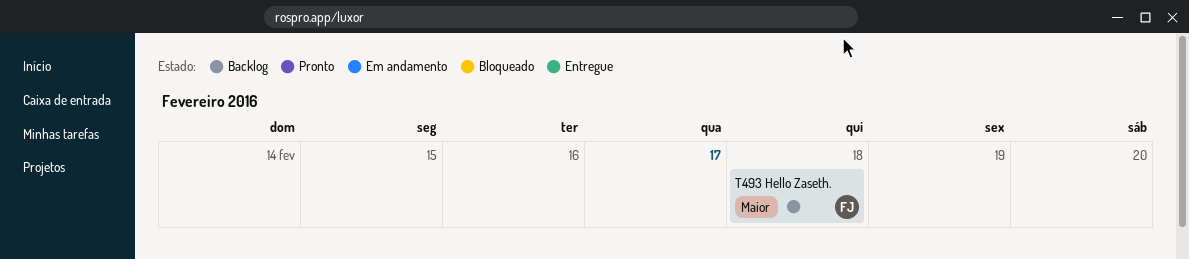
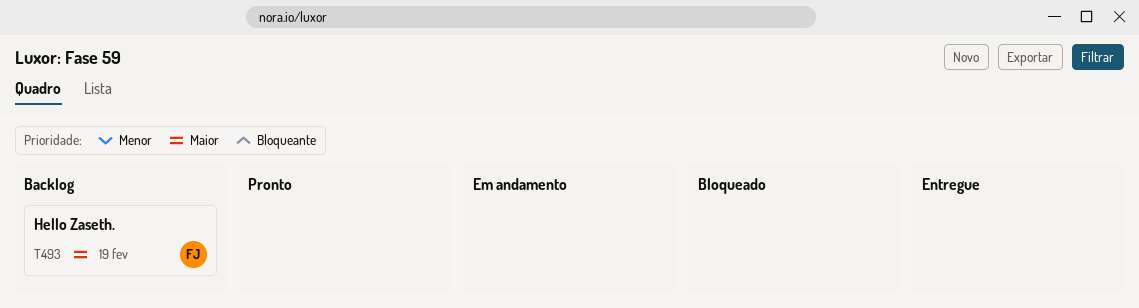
T493, due: Feb 18 -> Feb 19

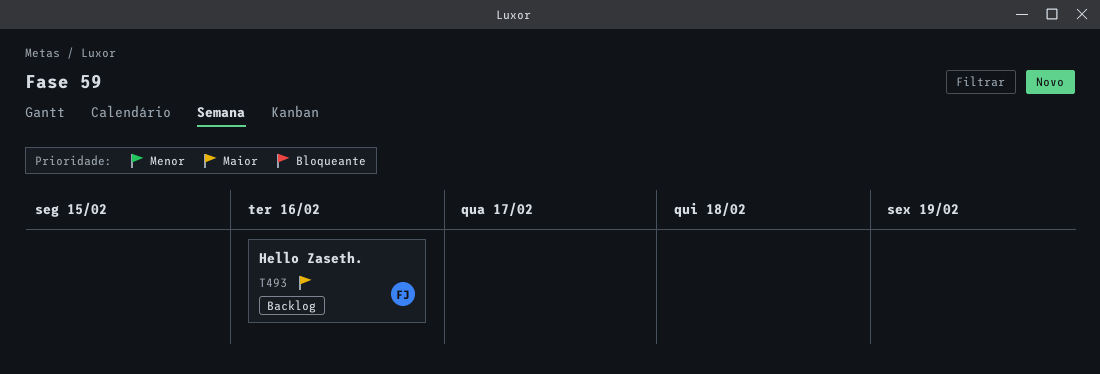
T493, due: Feb 19 -> Feb 16

